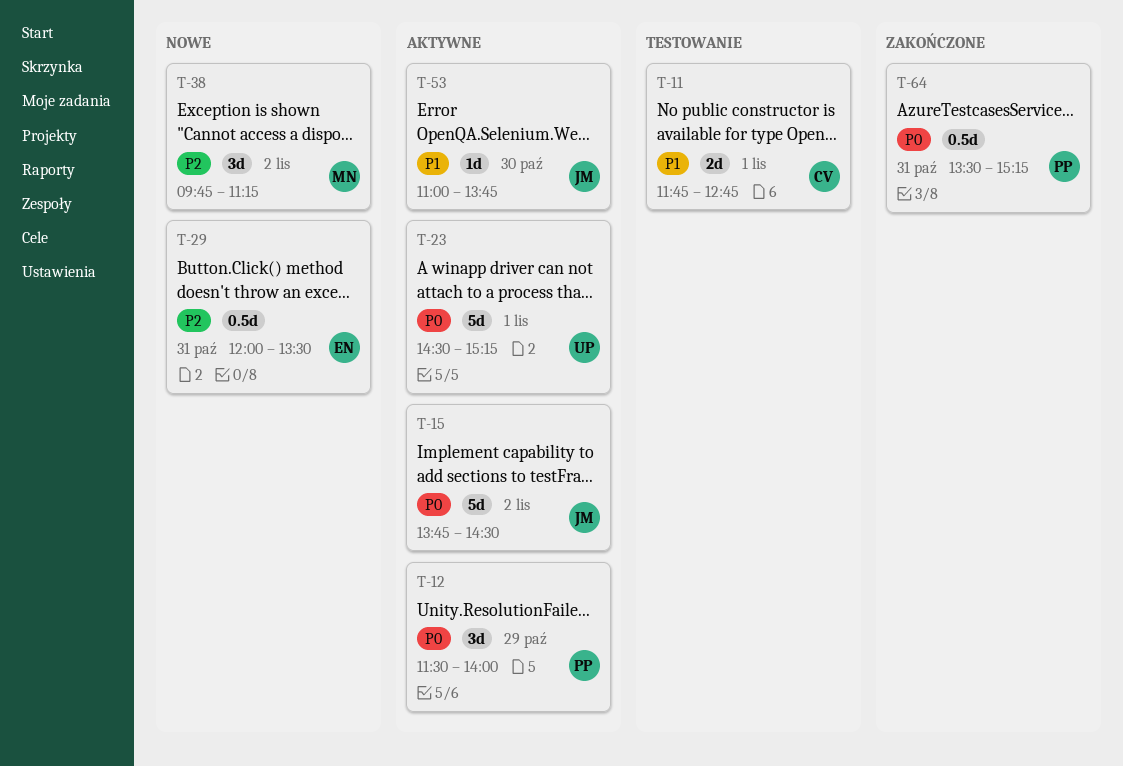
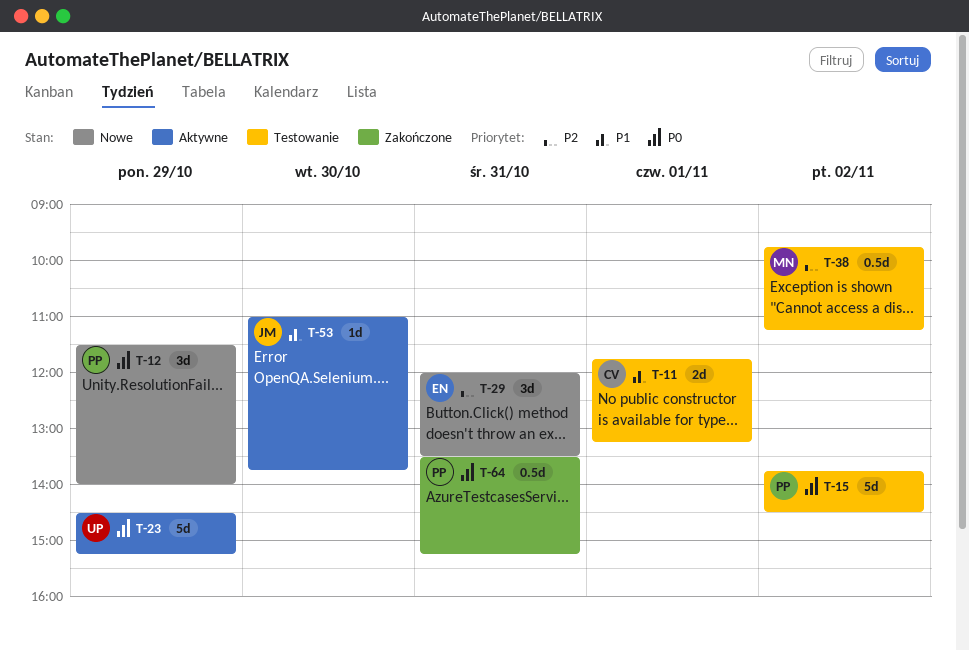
T-11, ends: 12:45 -> 13:15
T-12, status: Aktywne -> Nowe
T-15, status: Aktywne -> Testowanie
T-15, owner: JM -> PP
T-23, day: Nov 1 -> Oct 29
T-29, estimate: 0.5d -> 3d
T-38, status: Nowe -> Testowanie
T-38, estimate: 3d -> 0.5d

